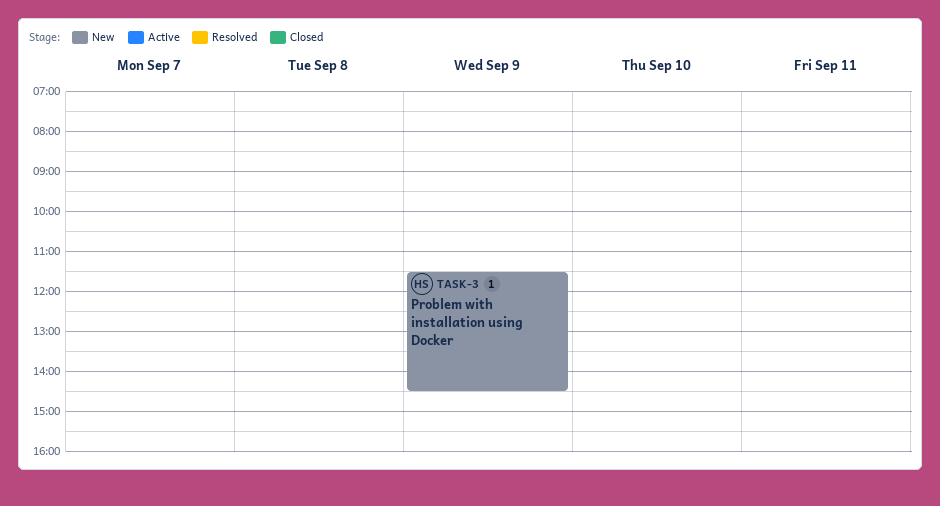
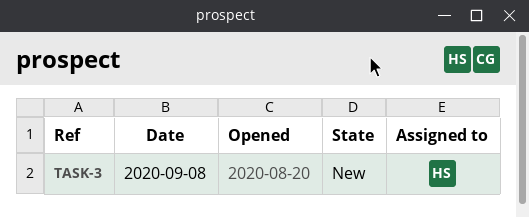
TASK-3, day: Sep 9 -> Sep 8

